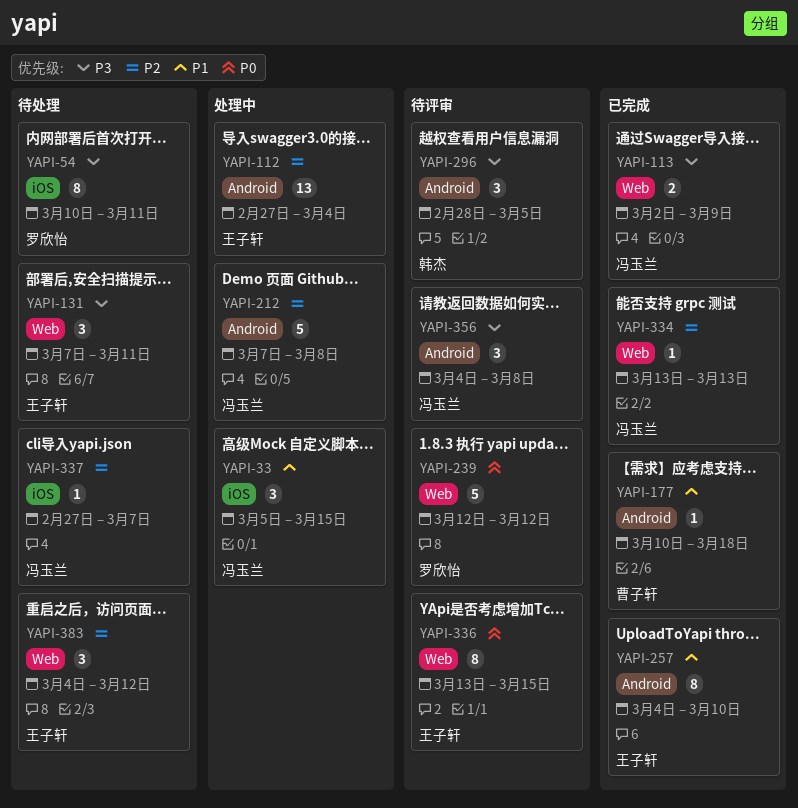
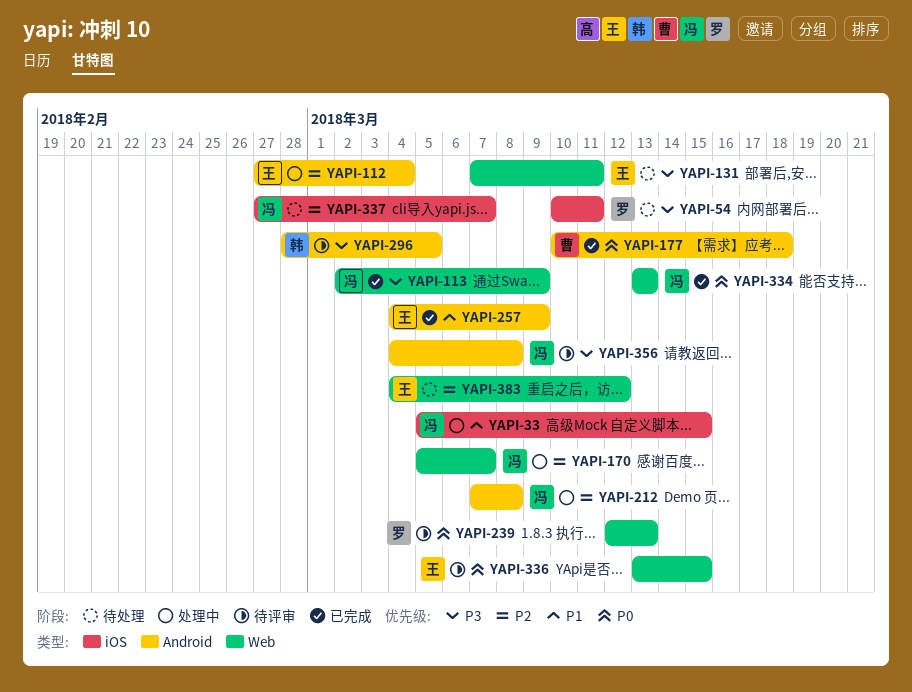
YAPI-170: none -> present
YAPI-177, priority: P1 -> P0
YAPI-239, due: Mar 12 -> Mar 13
YAPI-257, due: Mar 10 -> Mar 9
YAPI-334, priority: P2 -> P0

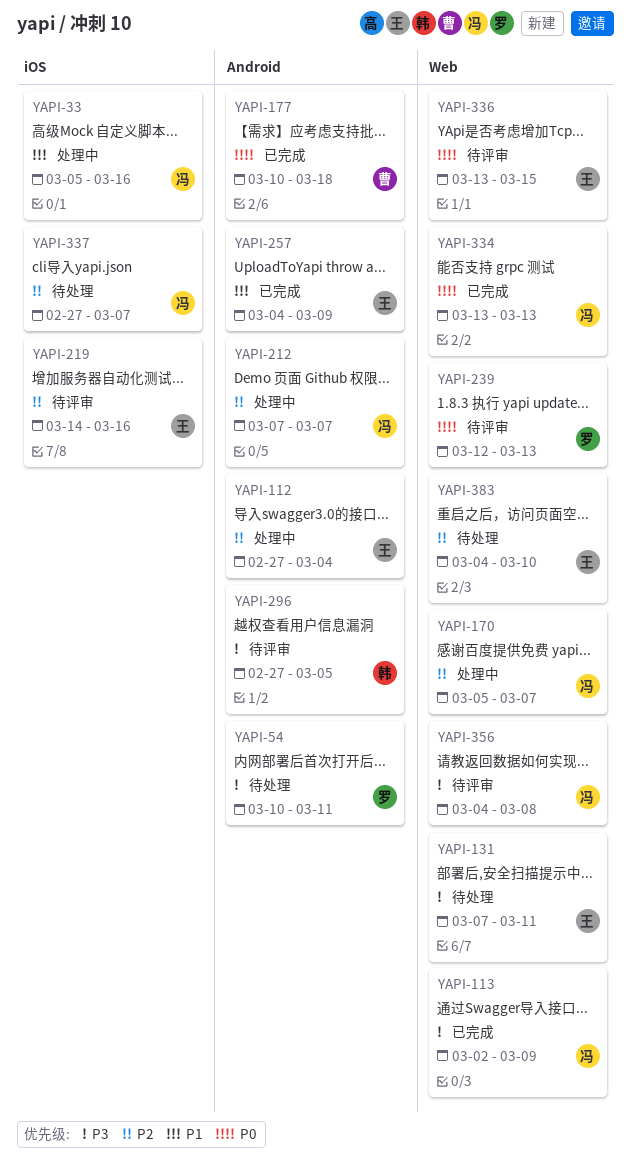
YAPI-33, due: Mar 15 -> Mar 16
YAPI-54, label: iOS -> Android
YAPI-212, due: Mar 8 -> Mar 7
YAPI-219: none -> present
YAPI-296, start: Feb 28 -> Feb 27
YAPI-356, label: Android -> Web
YAPI-383, due: Mar 12 -> Mar 10

